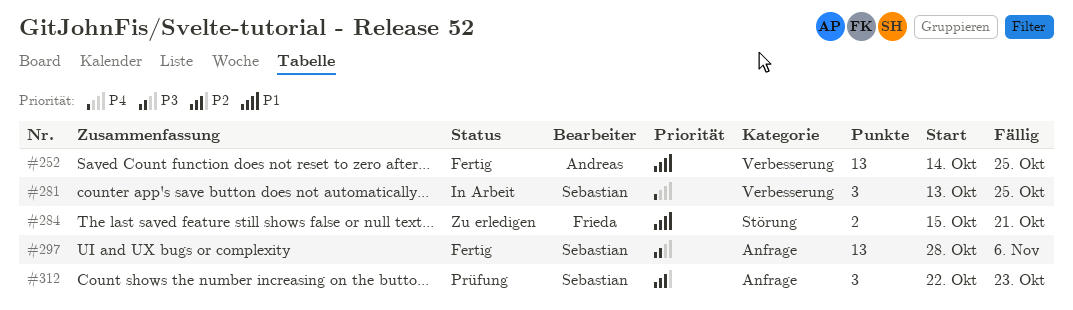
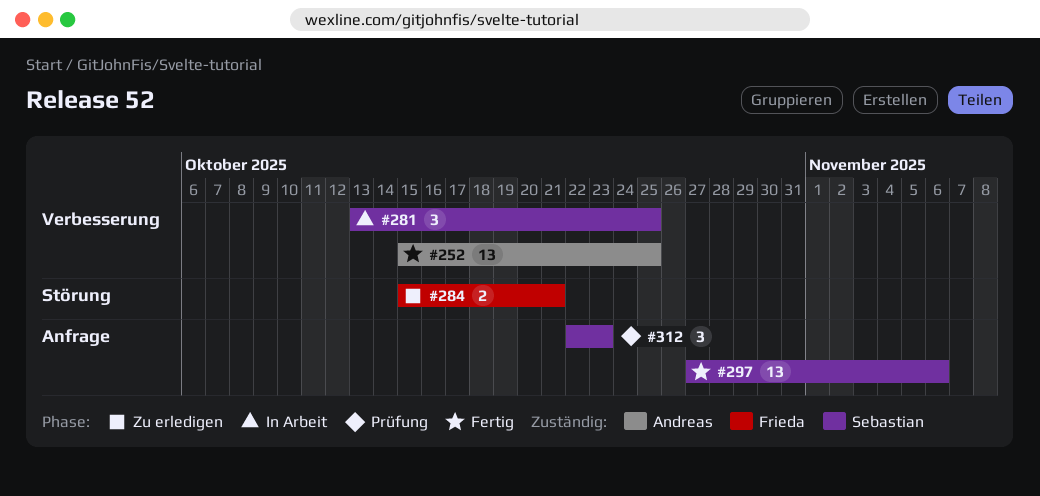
#252, start: Oct 14 -> Oct 15
#297, start: Oct 28 -> Oct 27

